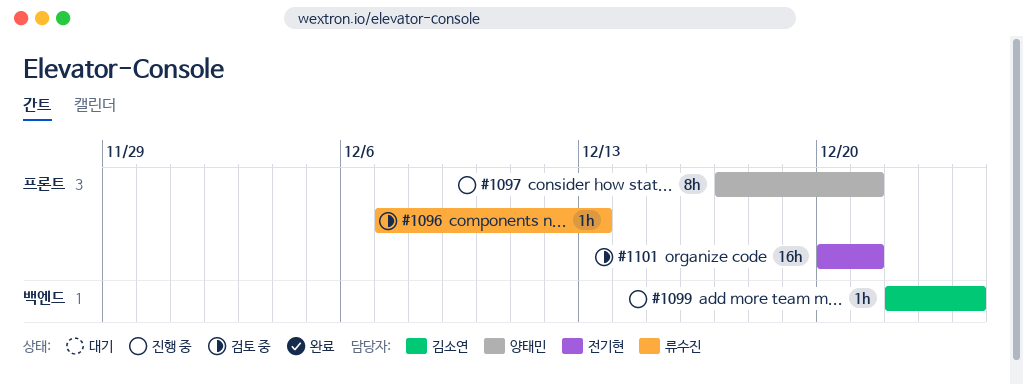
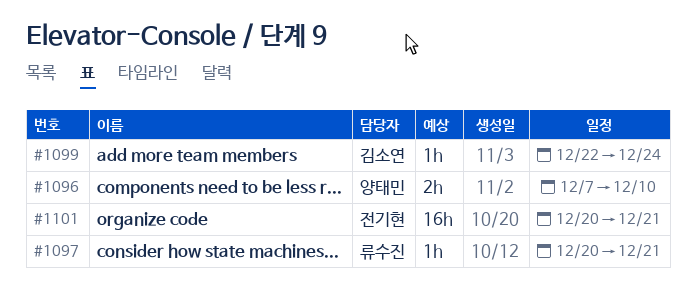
#1096, owner: 류수진 -> 양태민
#1096, estimate: 1h -> 2h
#1096, due: Dec 13 -> Dec 10
#1097, owner: 양태민 -> 류수진
#1097, estimate: 8h -> 1h
#1097, start: Dec 17 -> Dec 20

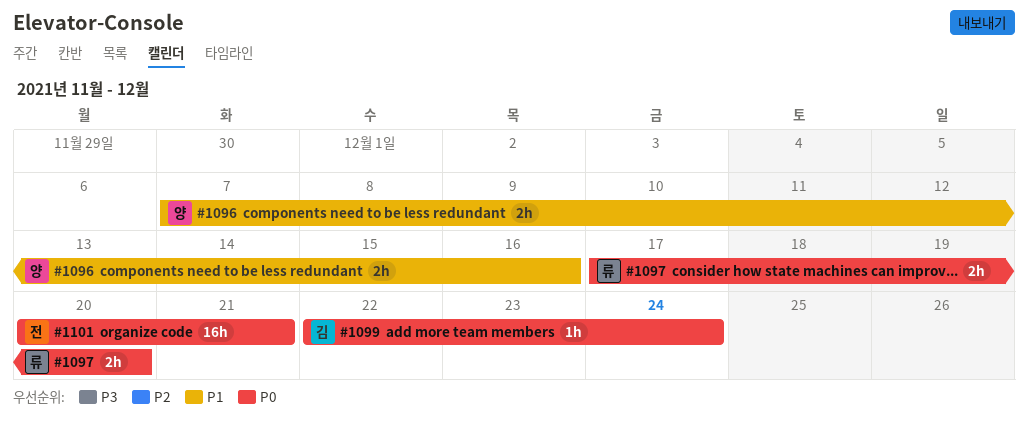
#1096, due: Dec 10 -> Dec 16
#1097, estimate: 1h -> 2h
#1097, start: Dec 20 -> Dec 17
#1097, due: Dec 21 -> Dec 20

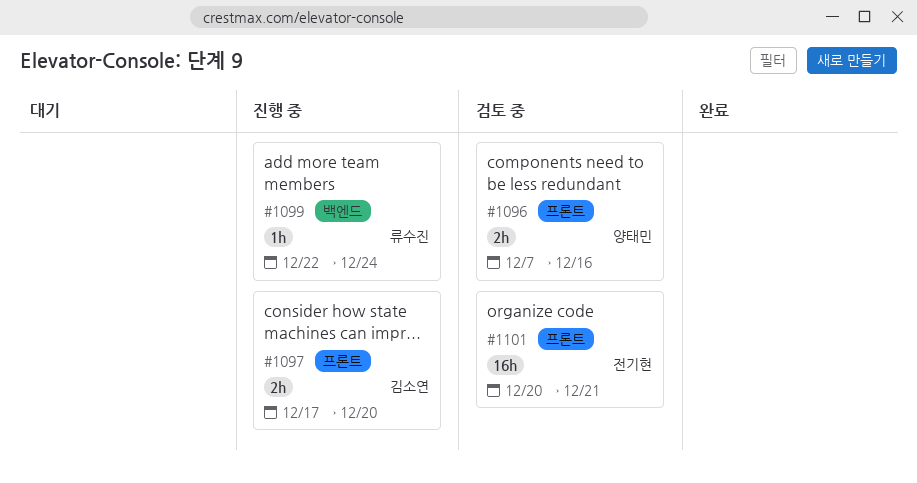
#1097, owner: 류수진 -> 김소연
#1099, owner: 김소연 -> 류수진

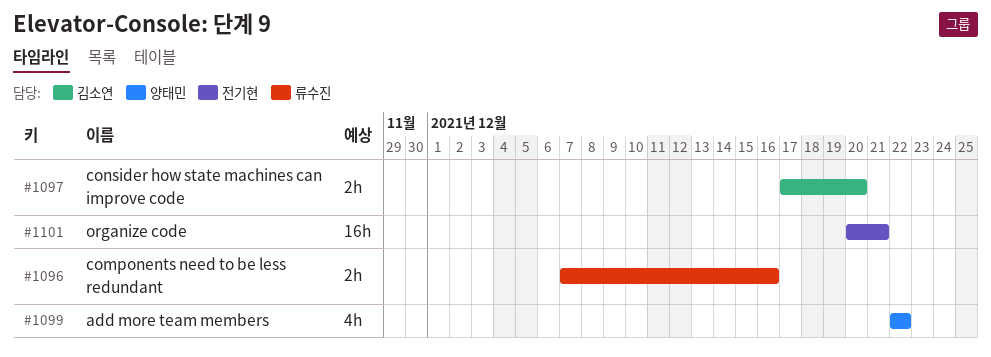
#1096, owner: 양태민 -> 류수진
#1099, owner: 류수진 -> 양태민
#1099, estimate: 1h -> 4h
#1099, due: Dec 24 -> Dec 22

